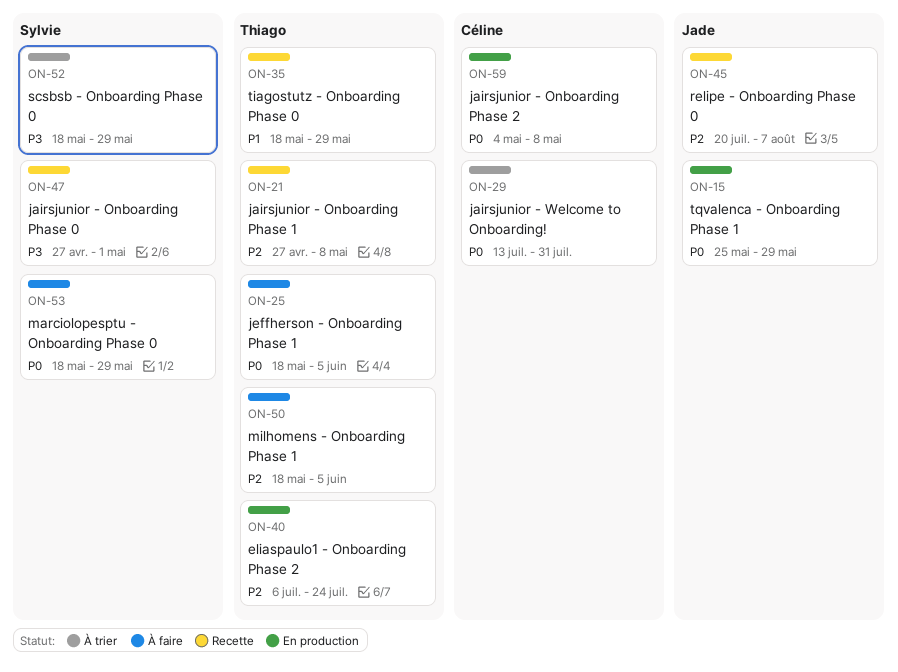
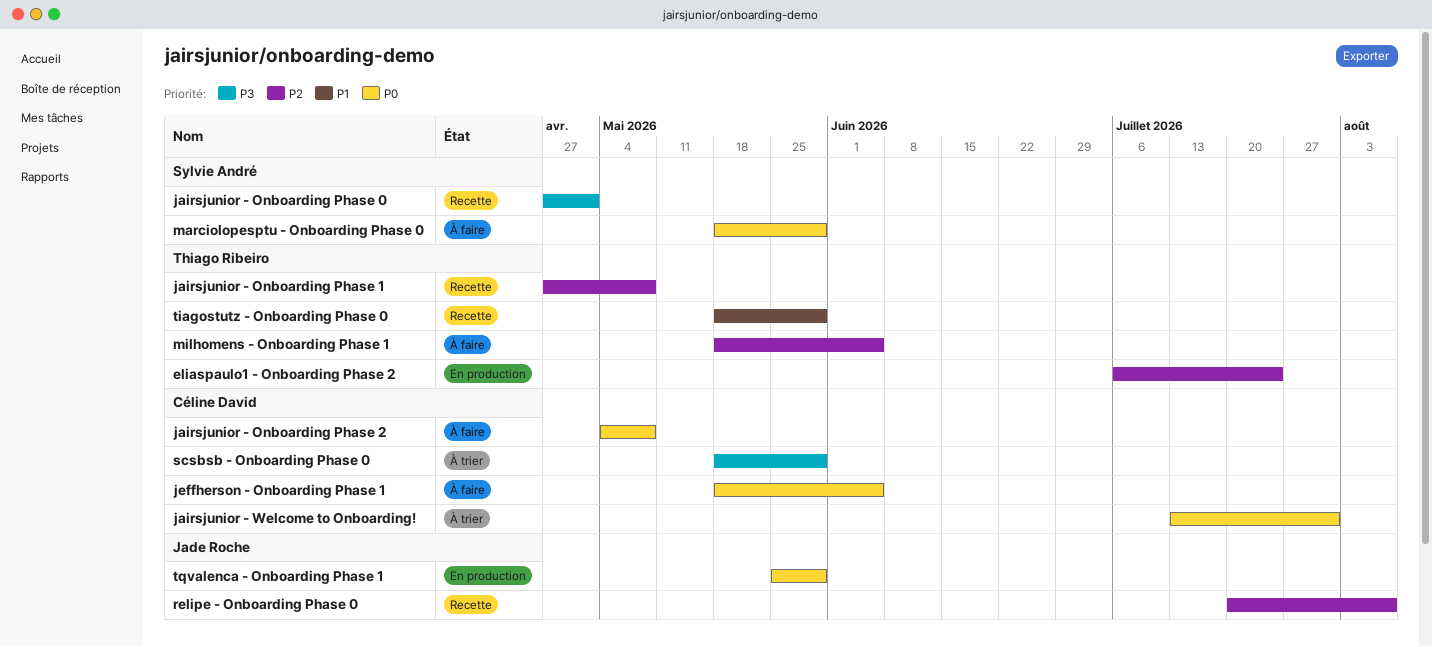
jairsjunior - Onboarding Phase 2, status: En production -> À faire
jeffherson - Onboarding Phase 1, owner: Thiago Ribeiro -> Céline David
scsbsb - Onboarding Phase 0, owner: Sylvie André -> Céline David

